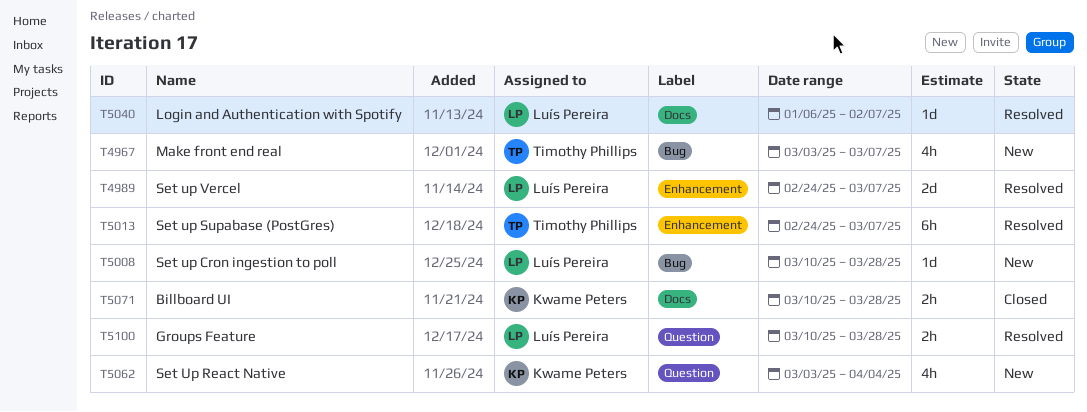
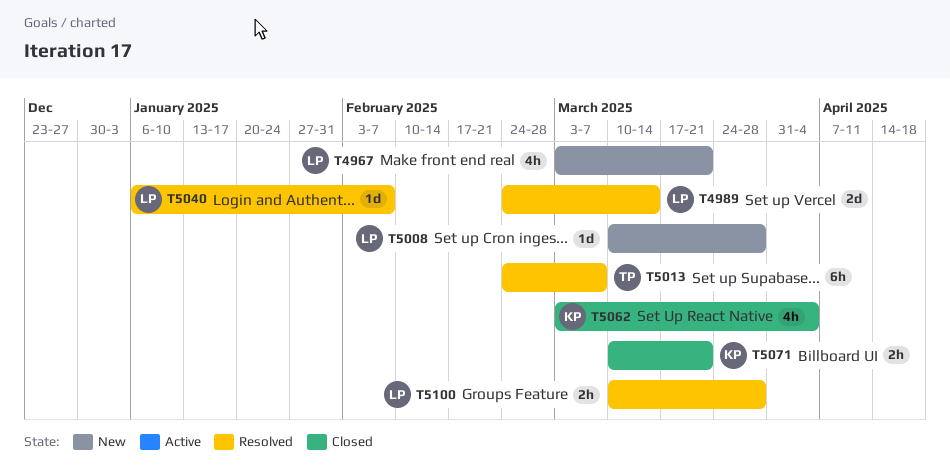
T4967, owner: Timothy Phillips -> Luís Pereira
T4967, due: Mar 7 -> Mar 21
T4989, due: Mar 7 -> Mar 14
T5062, status: New -> Closed
T5071, due: Mar 28 -> Mar 21

